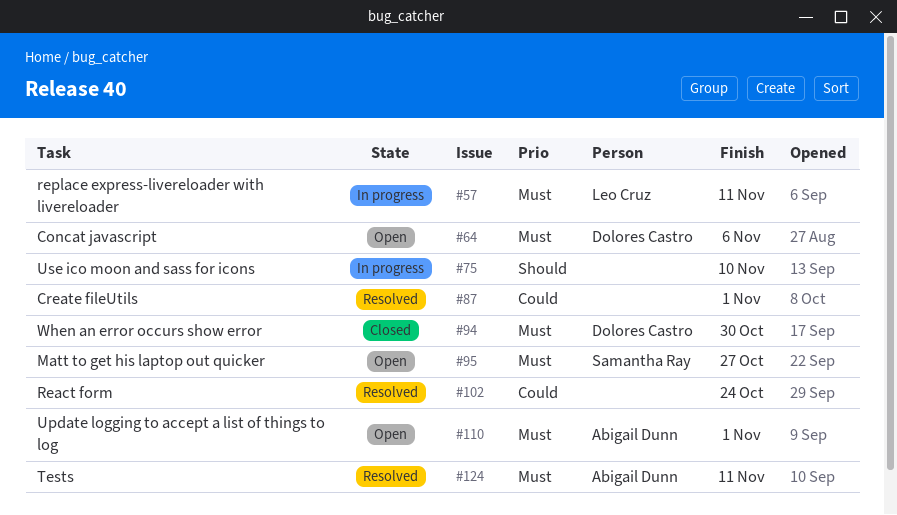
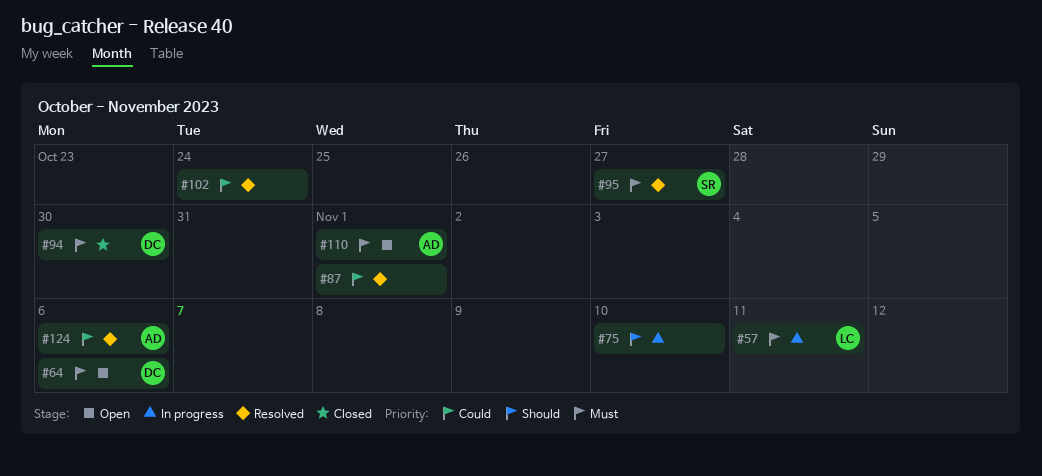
#95, status: Open -> Resolved
#124, priority: Must -> Could
#124, due: Nov 11 -> Nov 6

